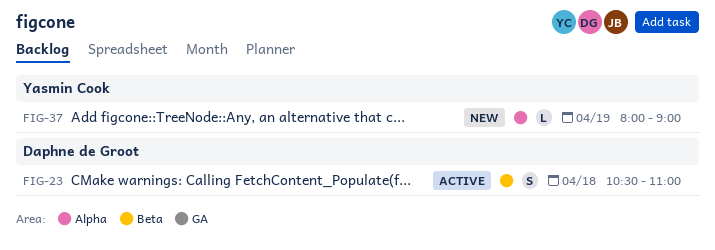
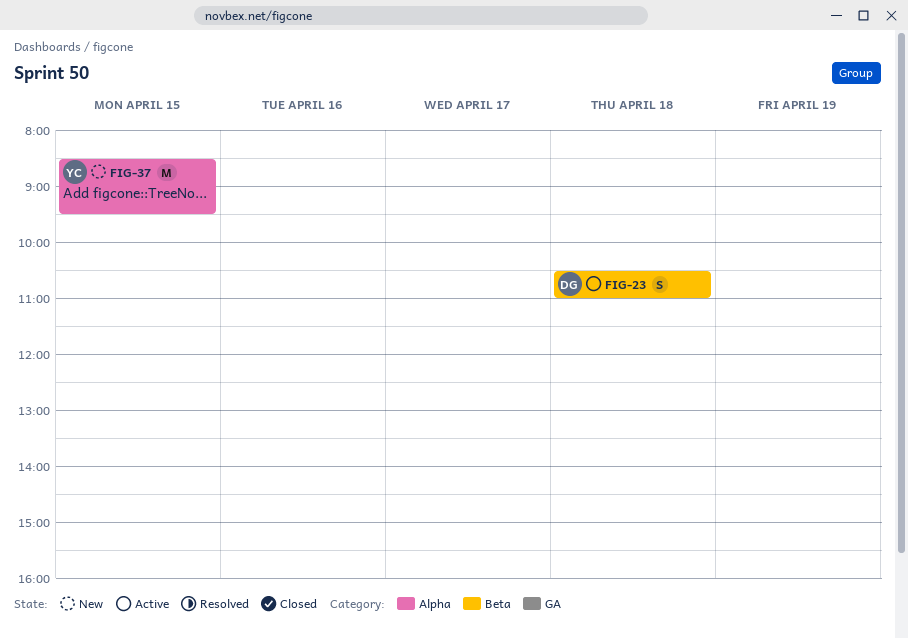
FIG-37, estimate: L -> M
FIG-37, day: Apr 19 -> Apr 15
FIG-37, begins: 08:00 -> 08:30
FIG-37, ends: 09:00 -> 09:30

